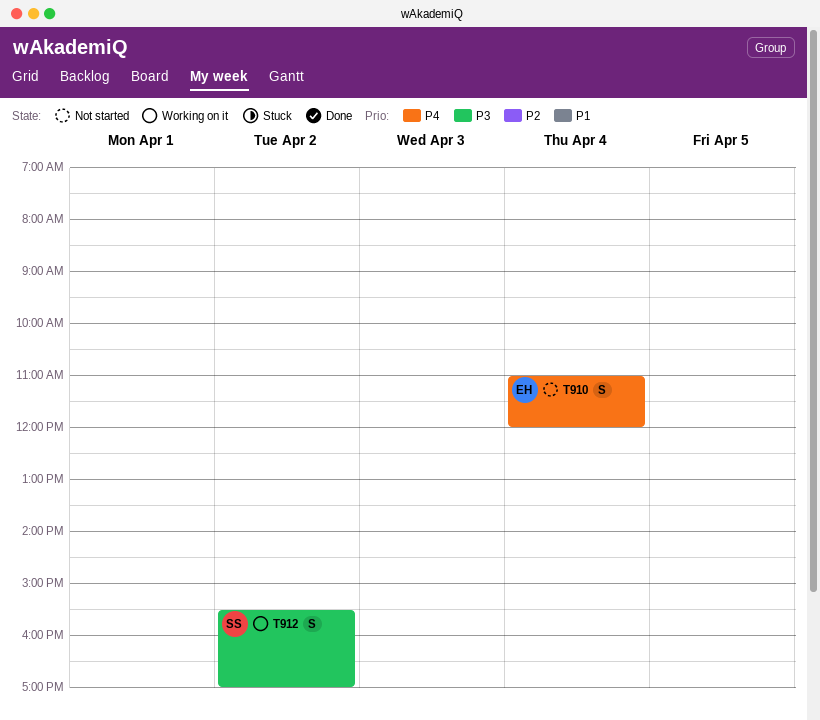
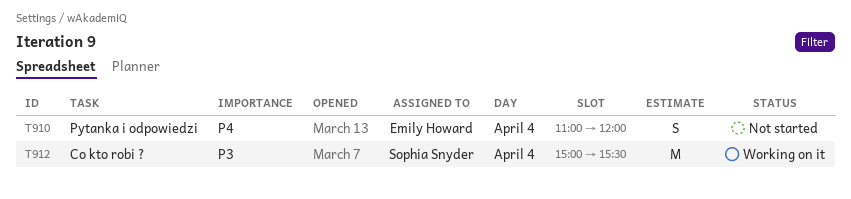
T912, estimate: S -> M
T912, day: Apr 2 -> Apr 4
T912, begins: 15:30 -> 15:00
T912, ends: 17:00 -> 15:30

